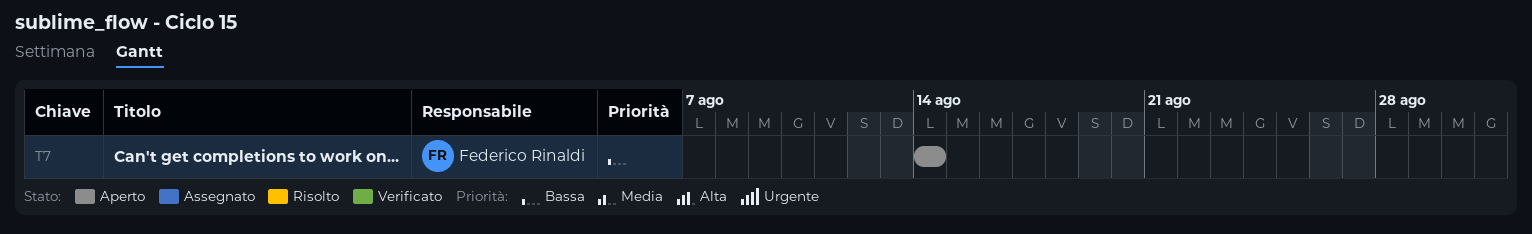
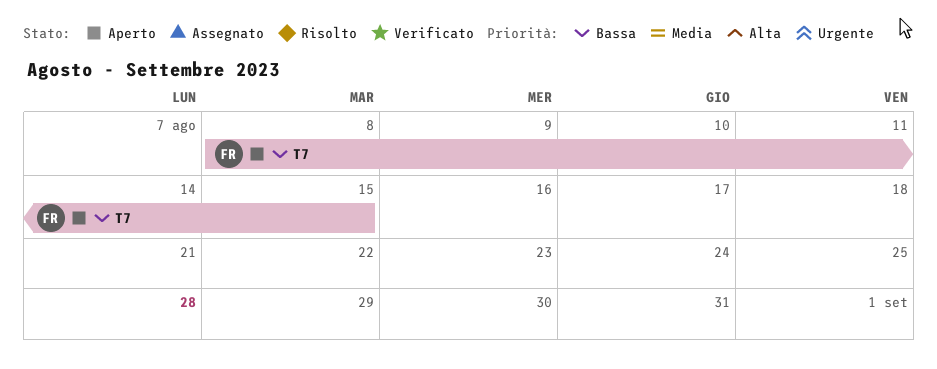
T7, start: Aug 14 -> Aug 8
T7, due: Aug 14 -> Aug 15

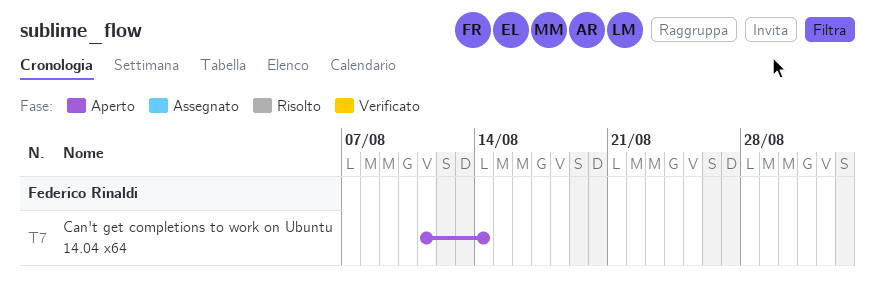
T7, start: Aug 8 -> Aug 11
T7, due: Aug 15 -> Aug 14

